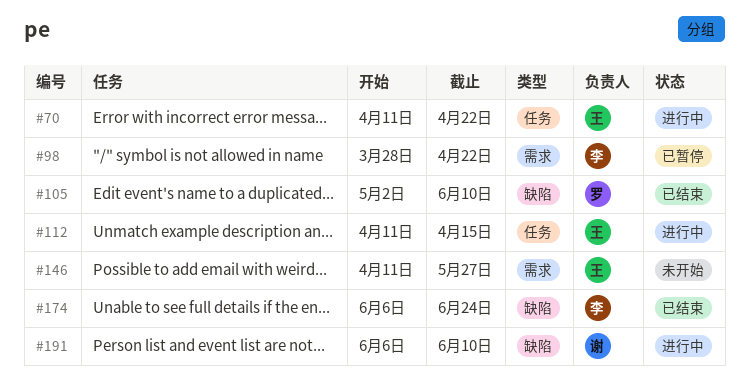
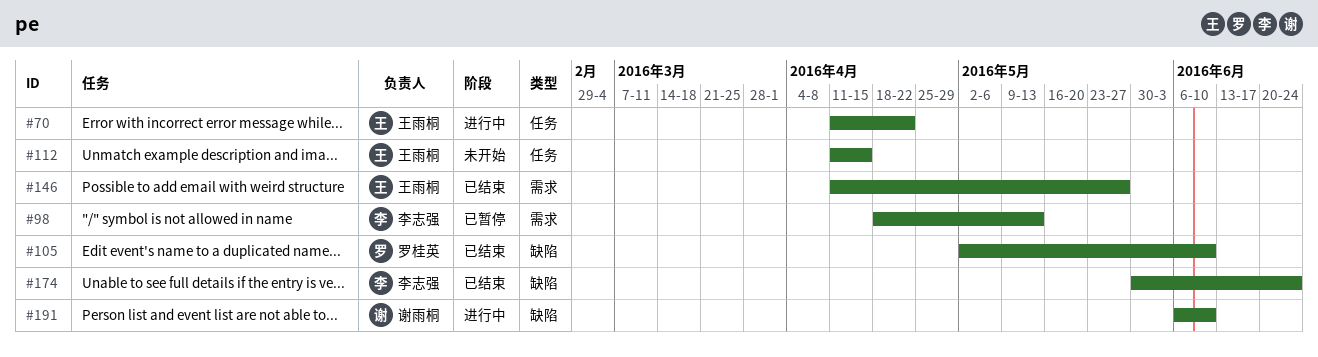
#98, start: Mar 28 -> Apr 18
#98, due: Apr 22 -> May 13
#112, status: 进行中 -> 未开始
#146, status: 未开始 -> 已结束
#174, start: Jun 6 -> May 30

